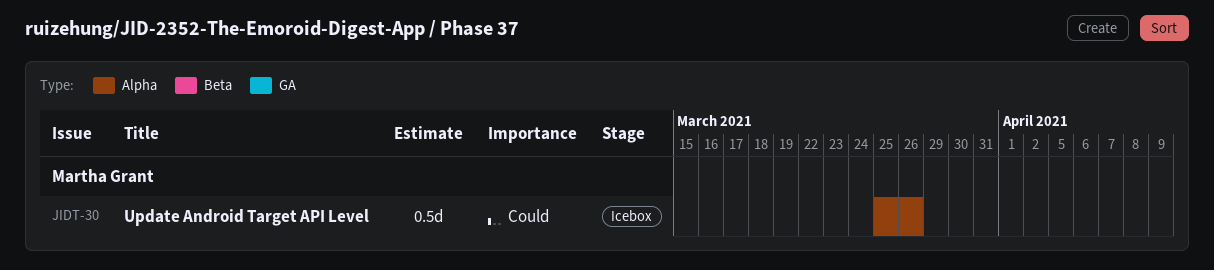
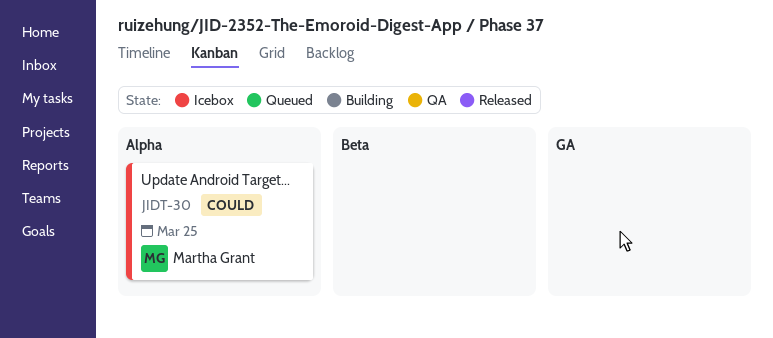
JIDT-30, due: Mar 26 -> Mar 25

